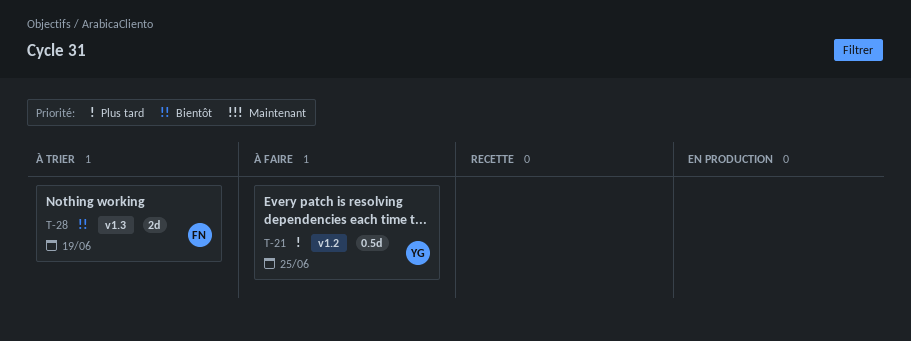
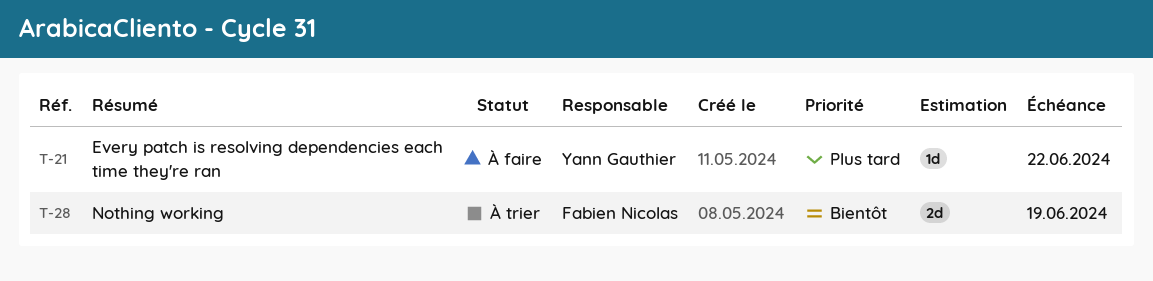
T-21, estimate: 0.5d -> 1d
T-21, due: Jun 25 -> Jun 22

